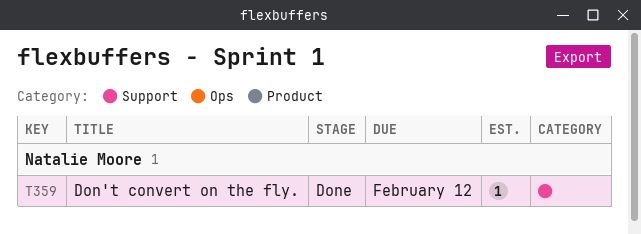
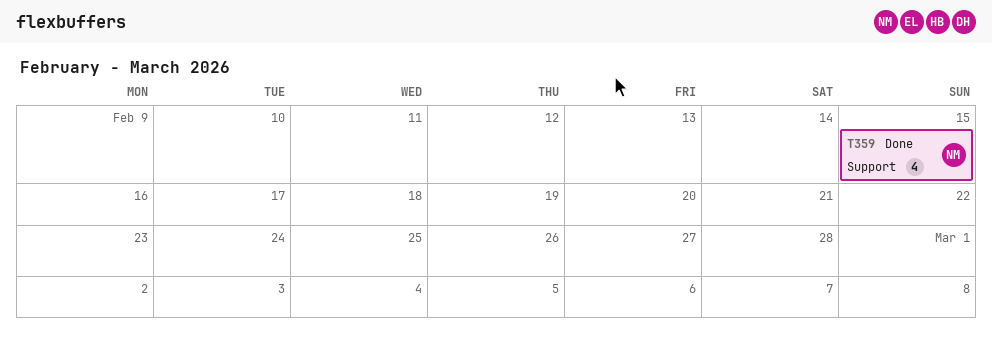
T359, estimate: 1 -> 4
T359, due: Feb 12 -> Feb 15

